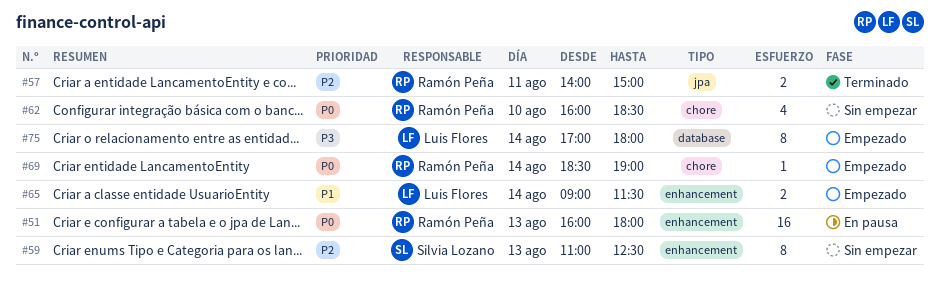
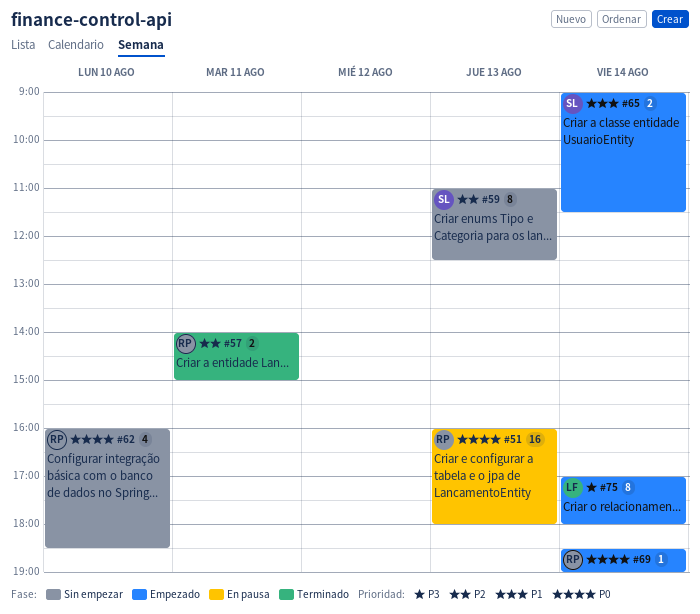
#65, owner: Luis Flores -> Silvia Lozano

